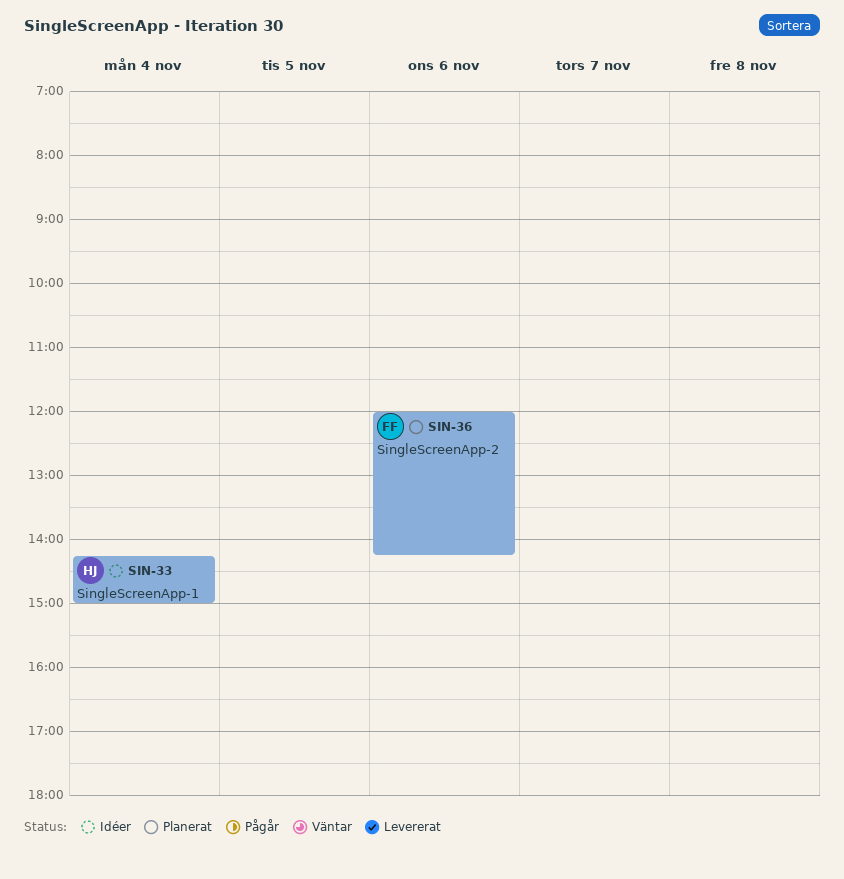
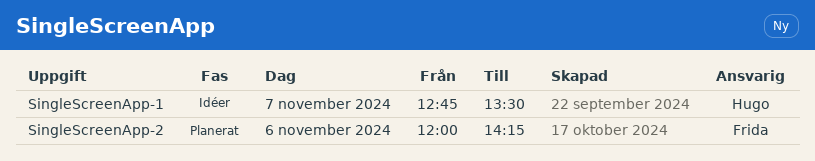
SingleScreenApp-1, day: Nov 4 -> Nov 7
SingleScreenApp-1, begins: 14:15 -> 12:45
SingleScreenApp-1, ends: 15:00 -> 13:30

